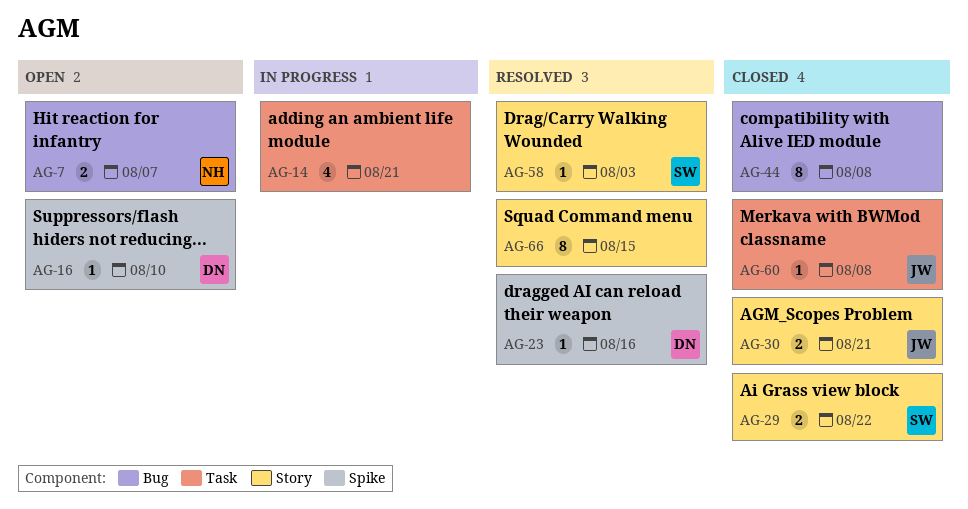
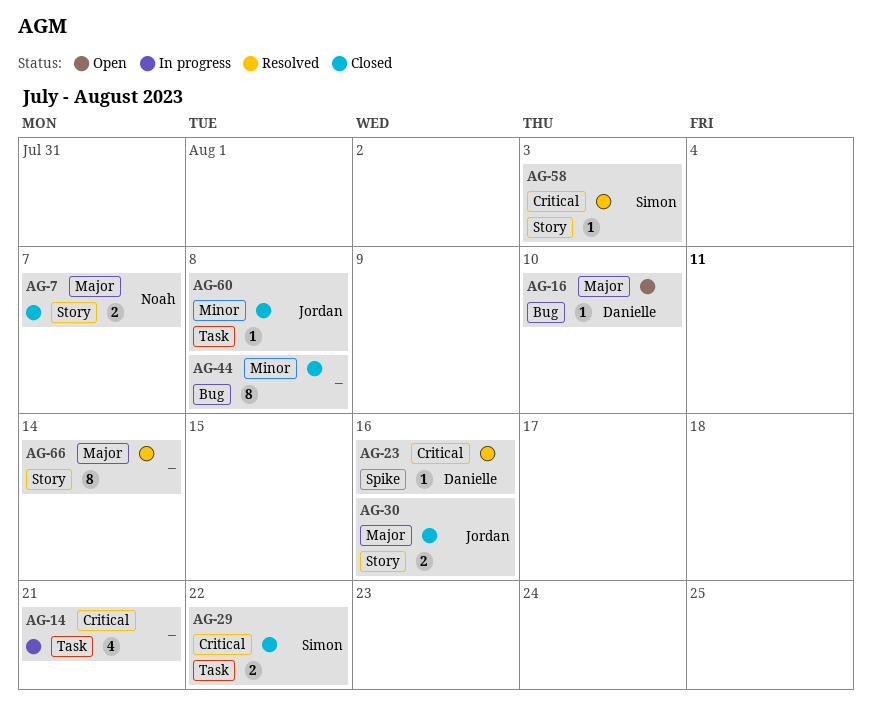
AG-7, status: Open -> Closed
AG-7, label: Bug -> Story
AG-16, label: Spike -> Bug
AG-29, label: Story -> Task
AG-30, due: Aug 21 -> Aug 16
AG-66, due: Aug 15 -> Aug 14

